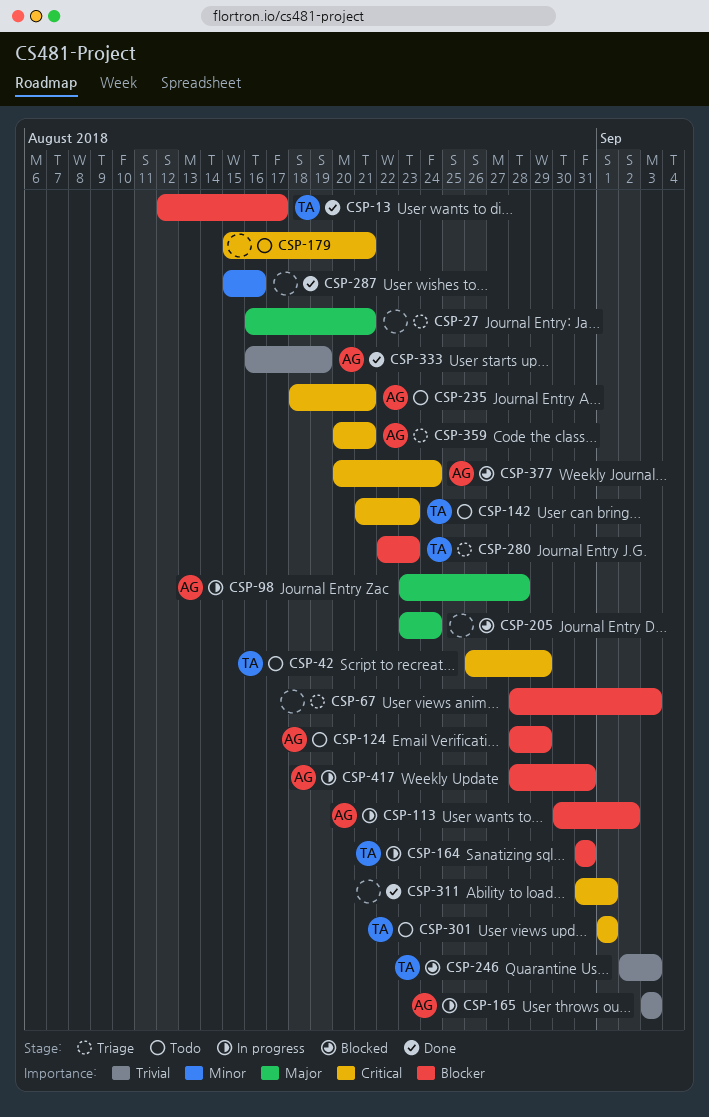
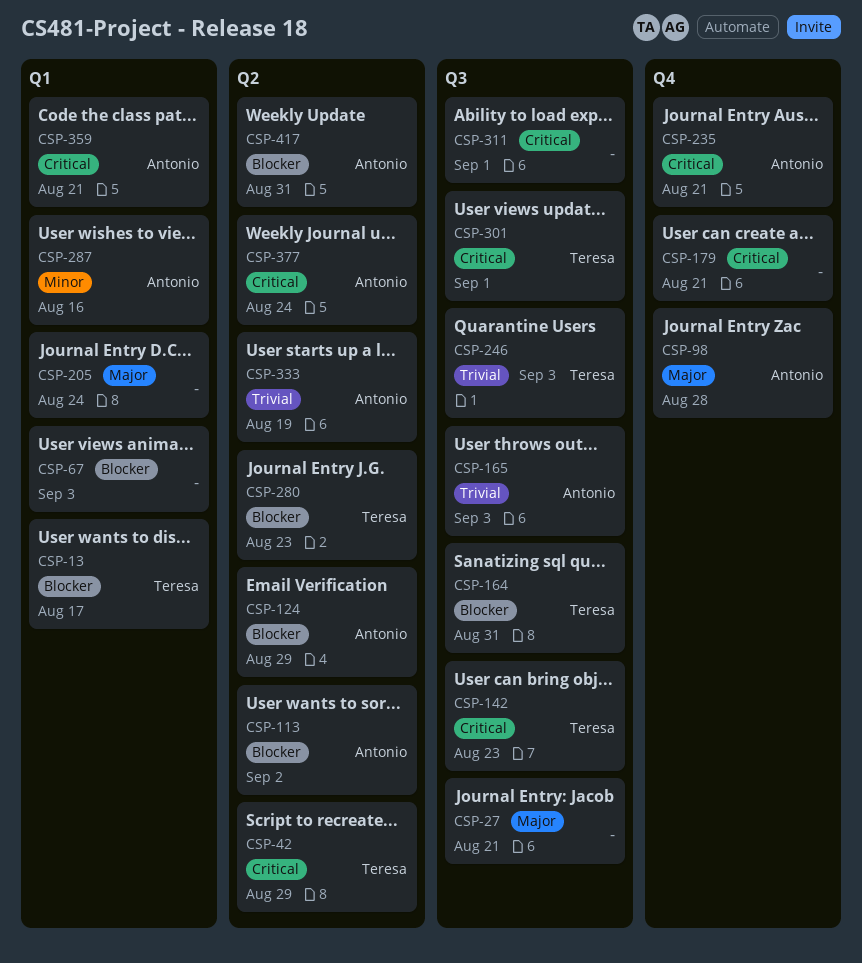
CSP-287, owner: none -> Antonio

